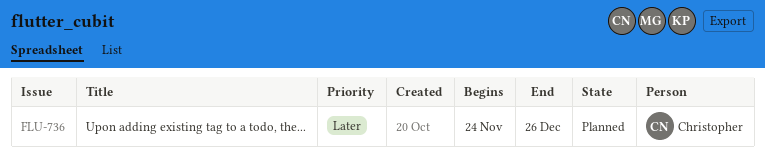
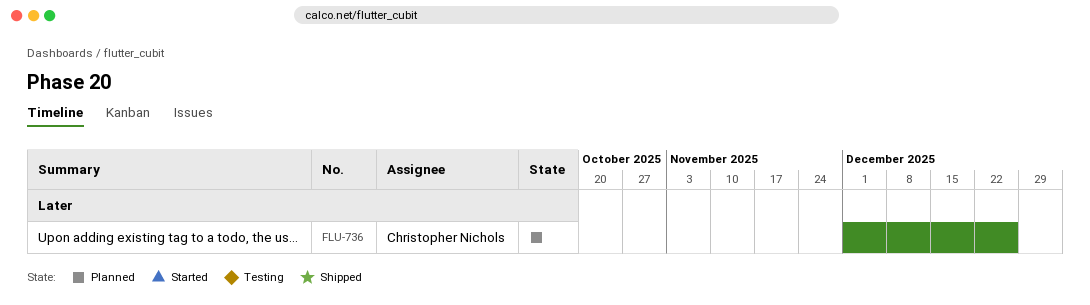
FLU-736, start: Nov 24 -> Dec 1

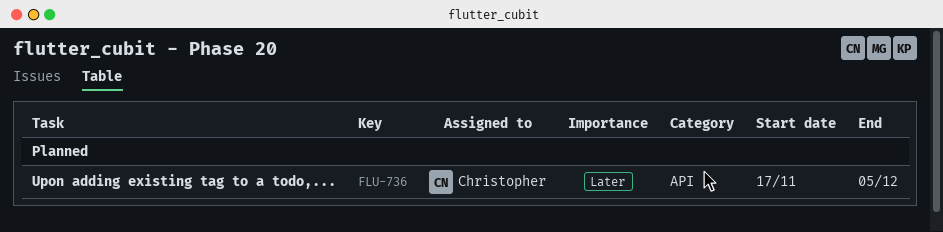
FLU-736, start: Dec 1 -> Nov 17
FLU-736, due: Dec 26 -> Dec 5

